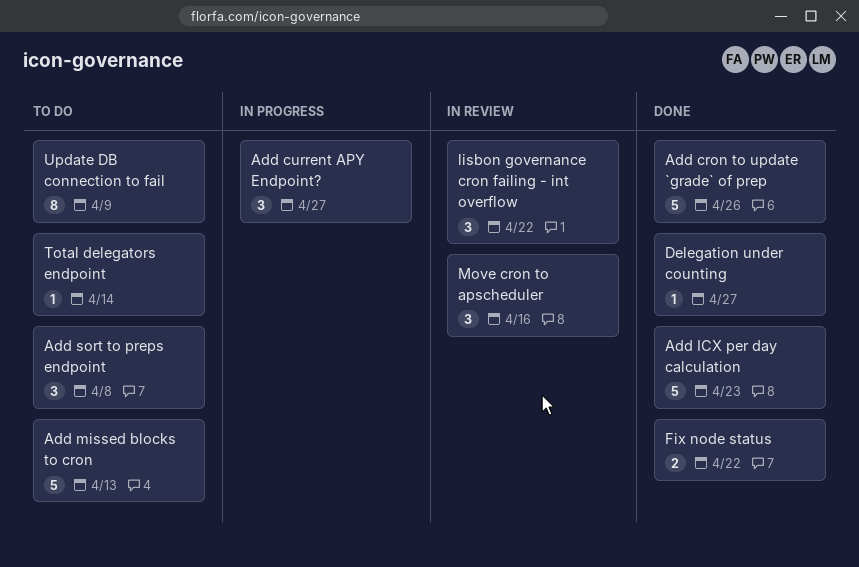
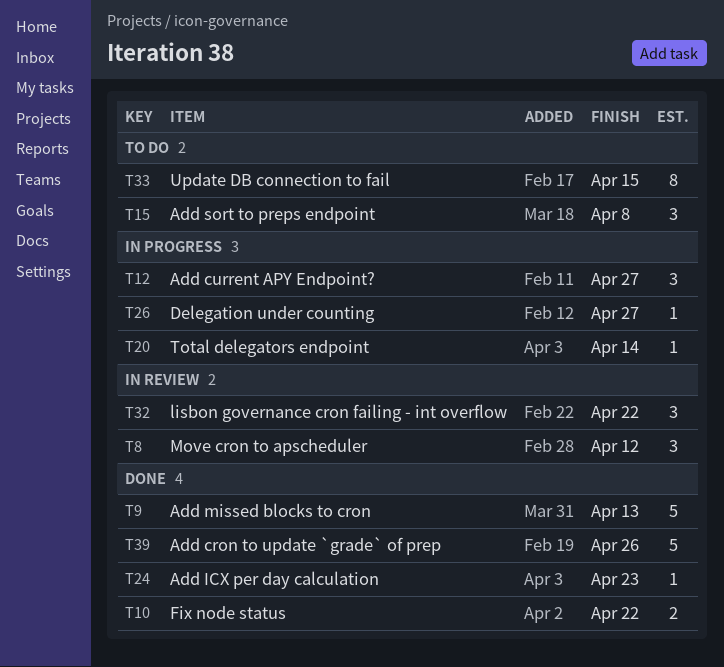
Add ICX per day calculation, estimate: 5 -> 1
Add missed blocks to cron, status: To do -> Done
Delegation under counting, status: Done -> In progress
Move cron to apscheduler, due: Apr 16 -> Apr 12
Total delegators endpoint, status: To do -> In progress
Update DB connection to fail, due: Apr 9 -> Apr 15

